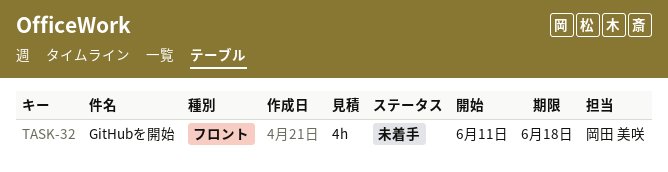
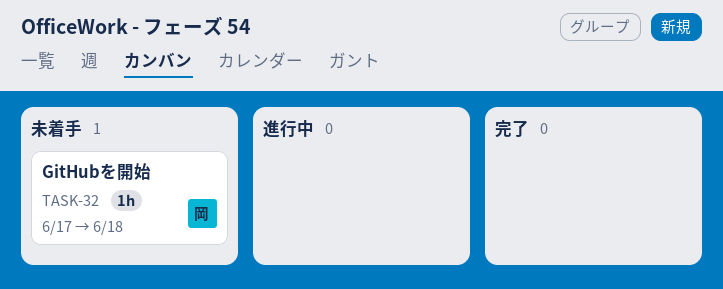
TASK-32, estimate: 4h -> 1h
TASK-32, start: Jun 11 -> Jun 17

